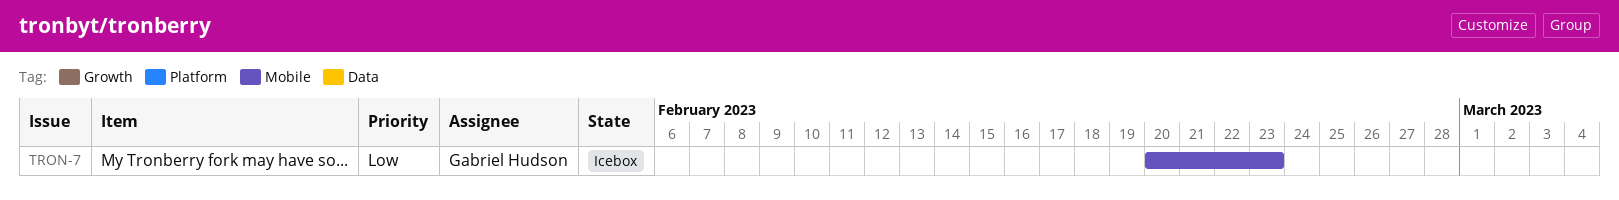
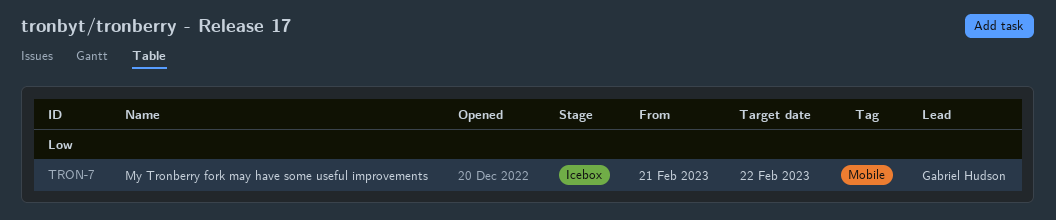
TRON-7, start: Feb 20 -> Feb 21
TRON-7, due: Feb 23 -> Feb 22

